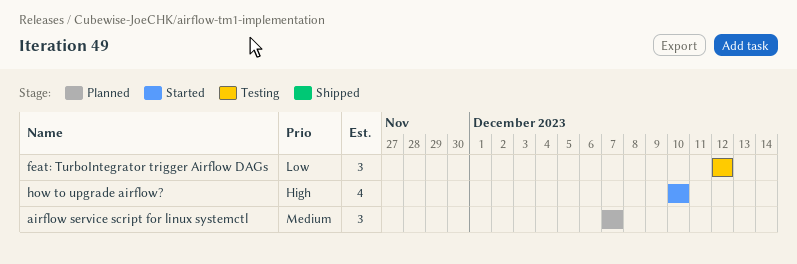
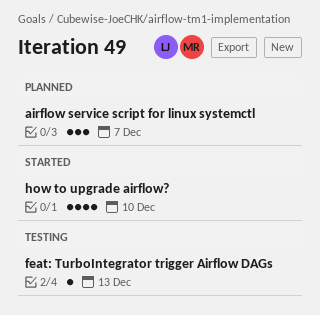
feat: TurboIntegrator trigger Airflow DAGs, estimate: 3 -> 1
feat: TurboIntegrator trigger Airflow DAGs, due: Dec 12 -> Dec 13

